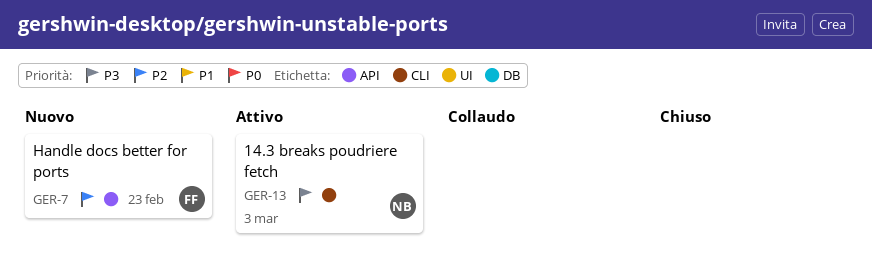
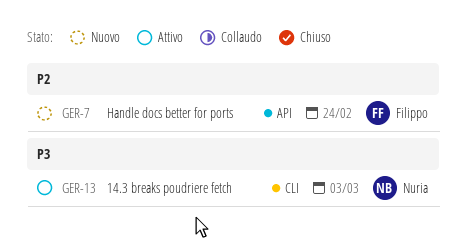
GER-7, due: Feb 23 -> Feb 24

